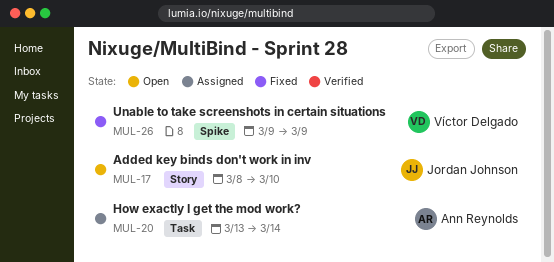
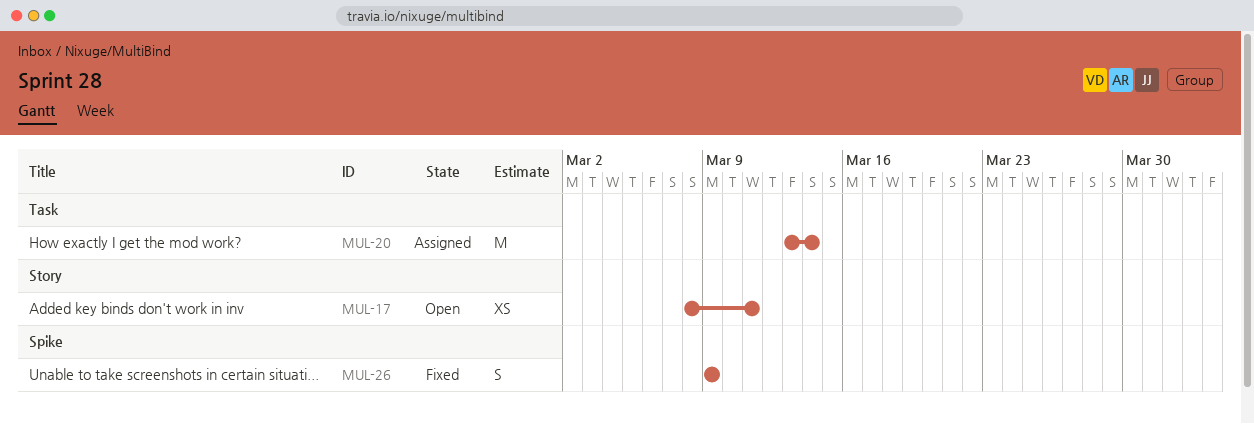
MUL-17, due: Mar 10 -> Mar 11

